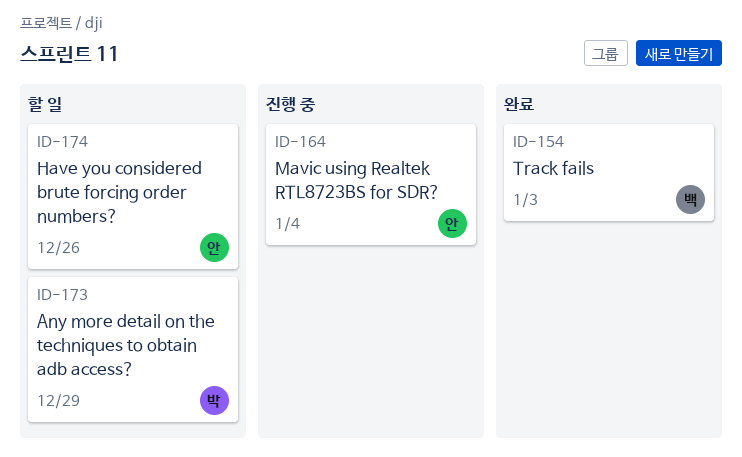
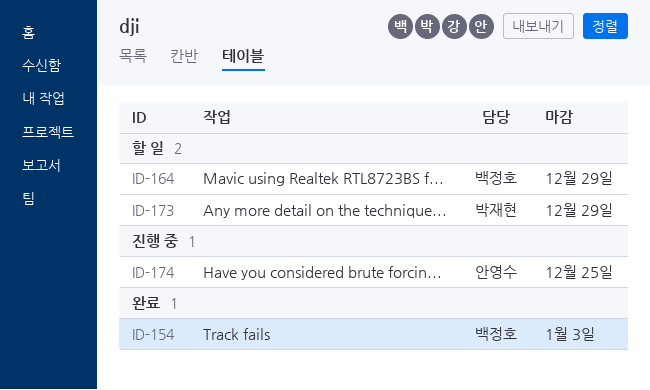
ID-164, status: 진행 중 -> 할 일
ID-164, owner: 안영수 -> 백정호
ID-164, due: Jan 4 -> Dec 29
ID-174, status: 할 일 -> 진행 중
ID-174, due: Dec 26 -> Dec 25

